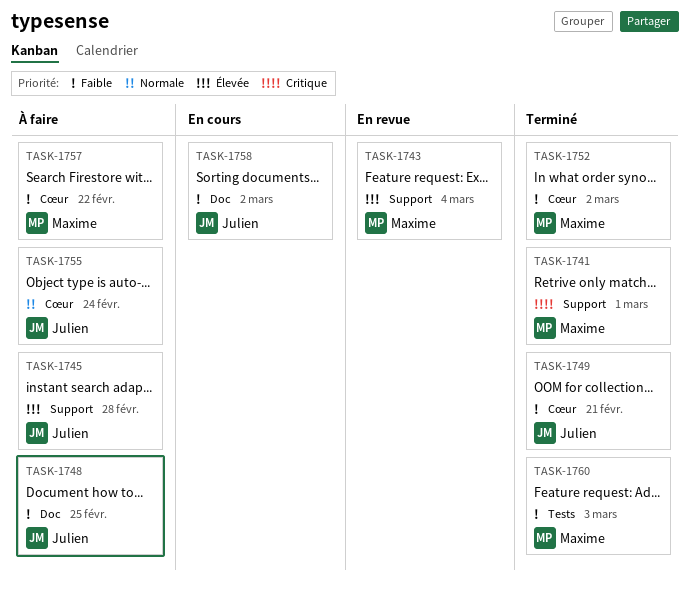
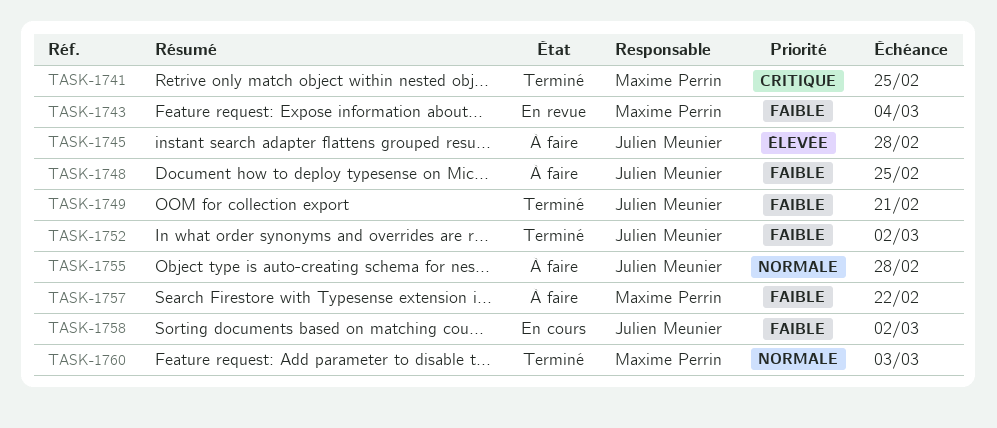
TASK-1741, due: Mar 1 -> Feb 25
TASK-1743, priority: Élevée -> Faible
TASK-1752, owner: Maxime Perrin -> Julien Meunier
TASK-1755, due: Feb 24 -> Feb 28
TASK-1760, priority: Faible -> Normale

